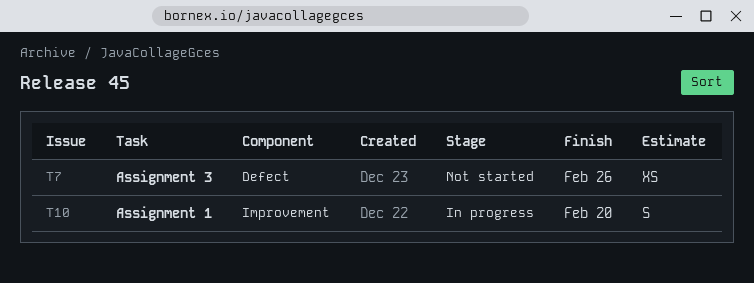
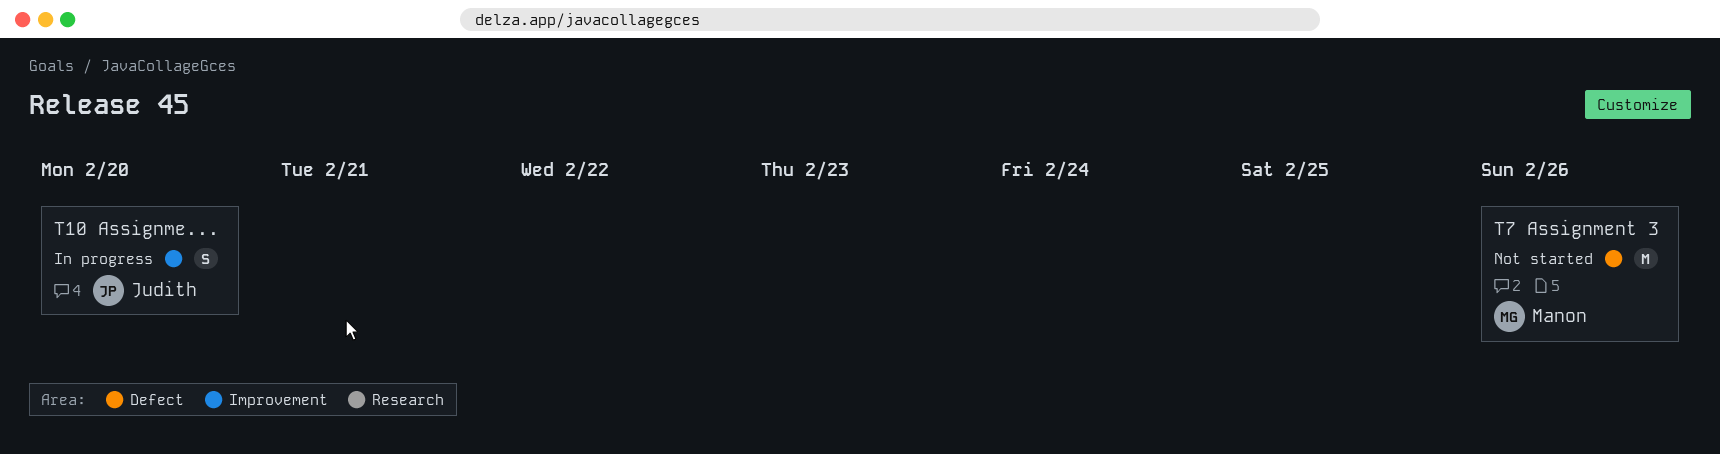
T7, estimate: XS -> M

